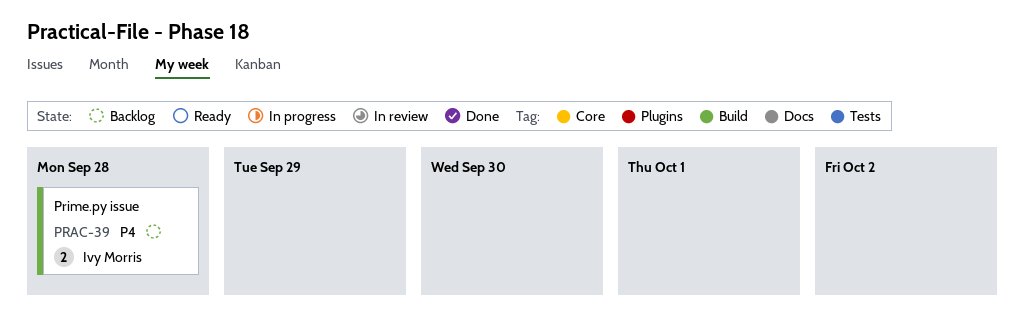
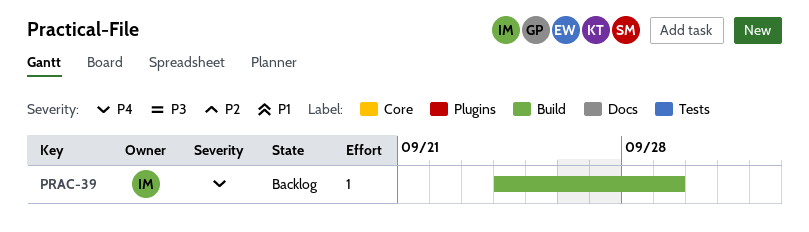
PRAC-39, estimate: 2 -> 1
PRAC-39, due: Sep 28 -> Sep 29

